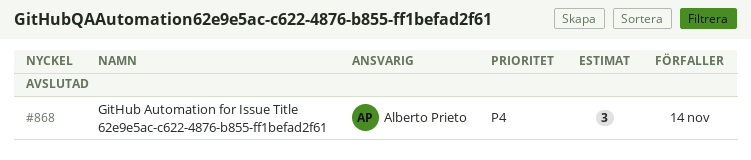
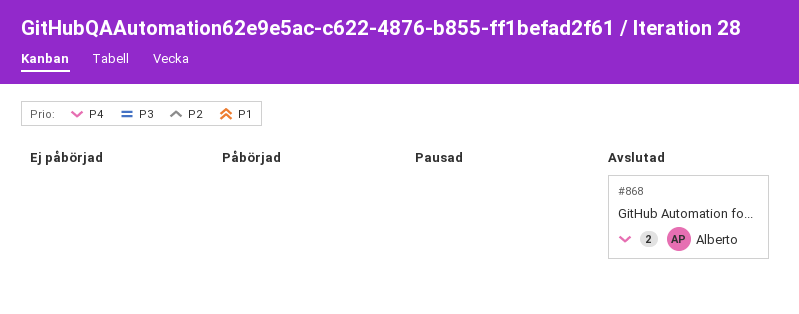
#868, estimate: 3 -> 2

